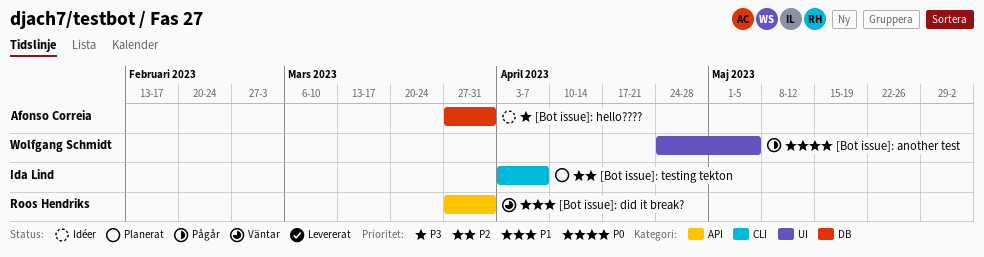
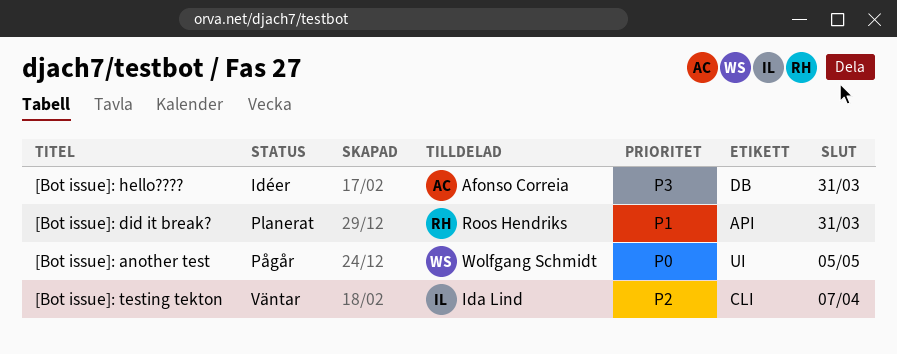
[Bot issue]: did it break?, status: Väntar -> Planerat
[Bot issue]: testing tekton, status: Planerat -> Väntar

